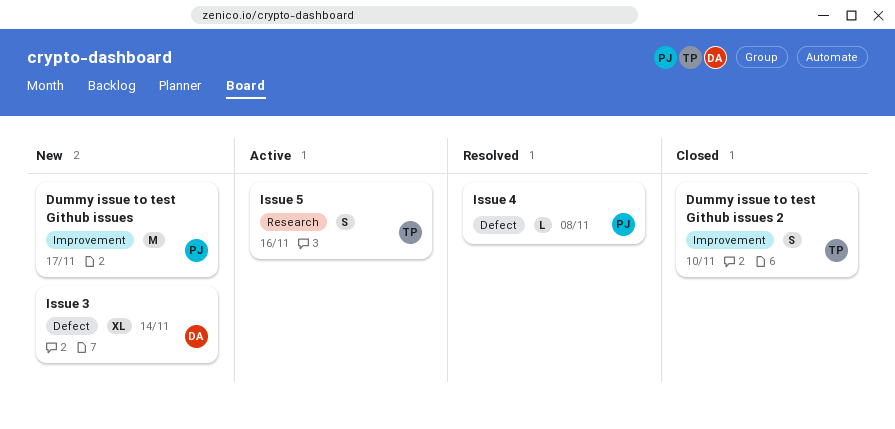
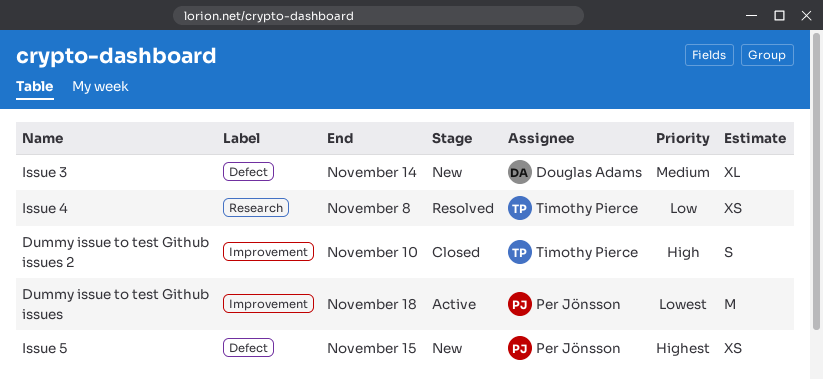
Dummy issue to test Github issues, status: New -> Active
Dummy issue to test Github issues, due: Nov 17 -> Nov 18
Issue 4, owner: Per Jönsson -> Timothy Pierce
Issue 4, label: Defect -> Research
Issue 4, estimate: L -> XS
Issue 5, status: Active -> New
Issue 5, owner: Timothy Pierce -> Per Jönsson
Issue 5, label: Research -> Defect
Issue 5, estimate: S -> XS
Issue 5, due: Nov 16 -> Nov 15

